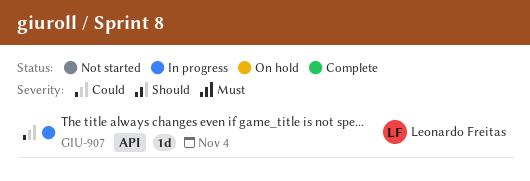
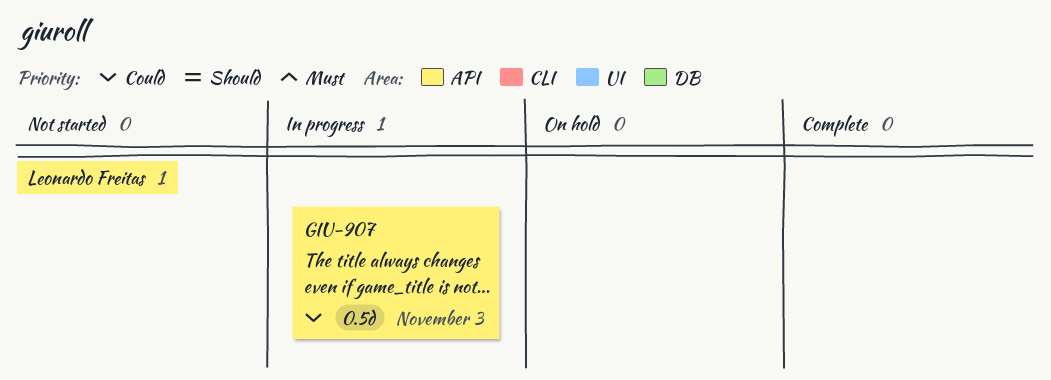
GIU-907, estimate: 1d -> 0.5d
GIU-907, due: Nov 4 -> Nov 3

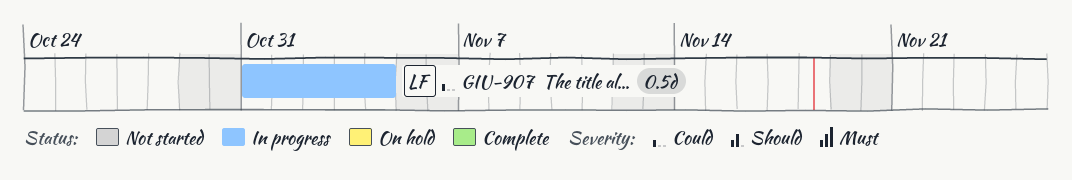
GIU-907, due: Nov 3 -> Nov 4

